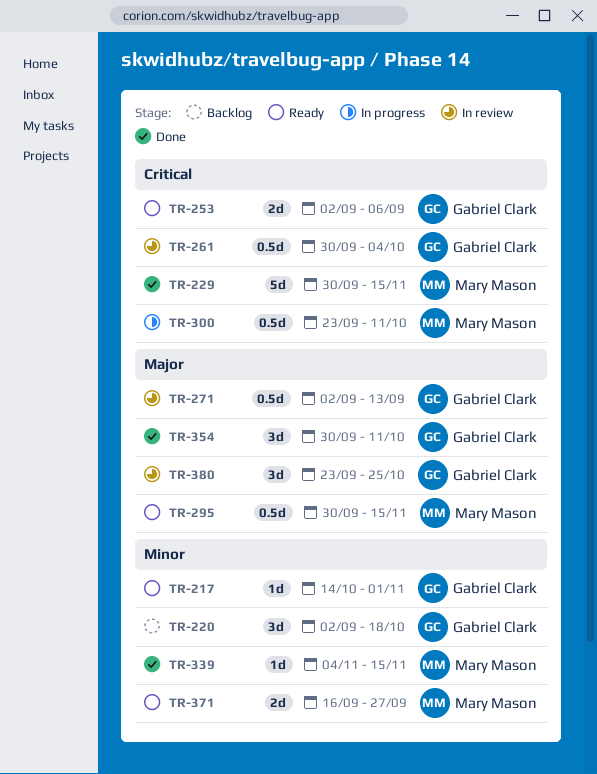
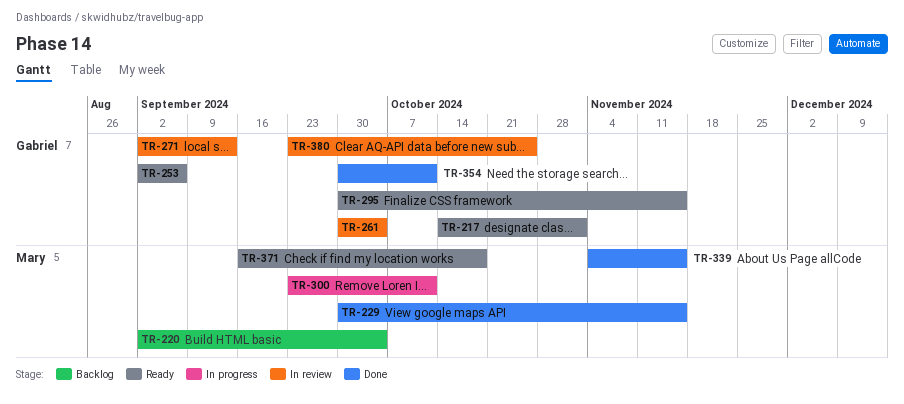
TR-220, owner: Gabriel Clark -> Mary Mason
TR-220, due: Oct 18 -> Oct 4
TR-295, owner: Mary Mason -> Gabriel Clark
TR-371, due: Sep 27 -> Oct 18

